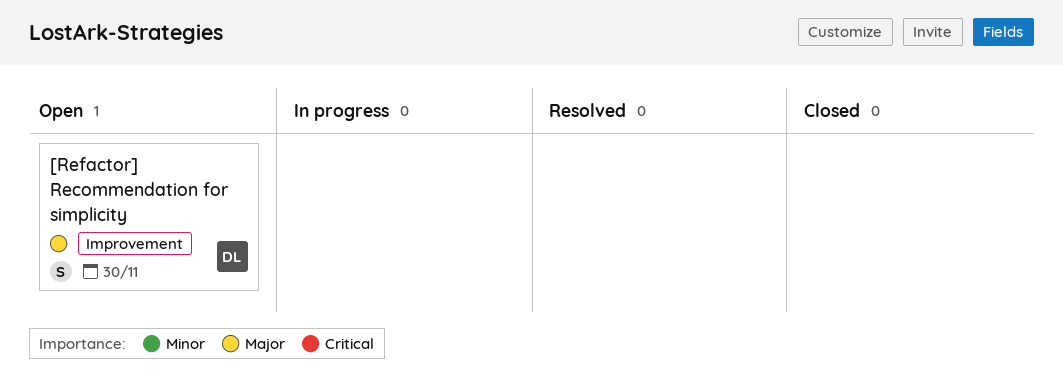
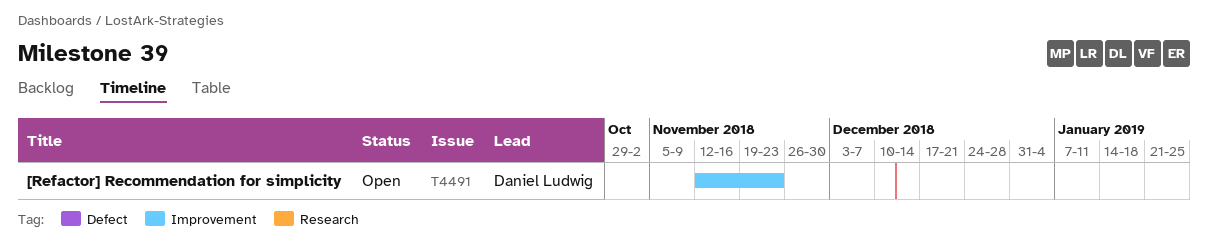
[Refactor] Recommendation for simplicity, due: Nov 30 -> Nov 23

